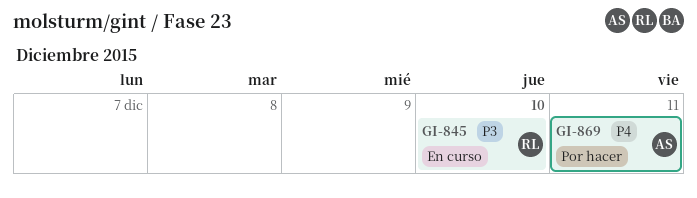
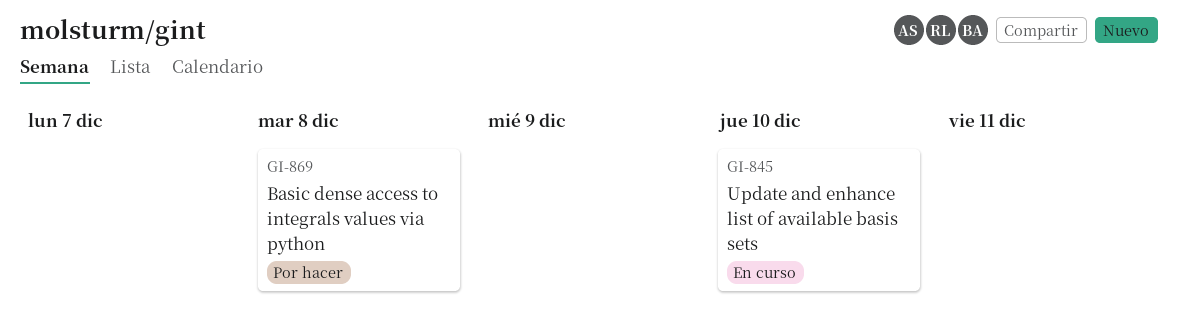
GI-869, due: Dec 11 -> Dec 8

